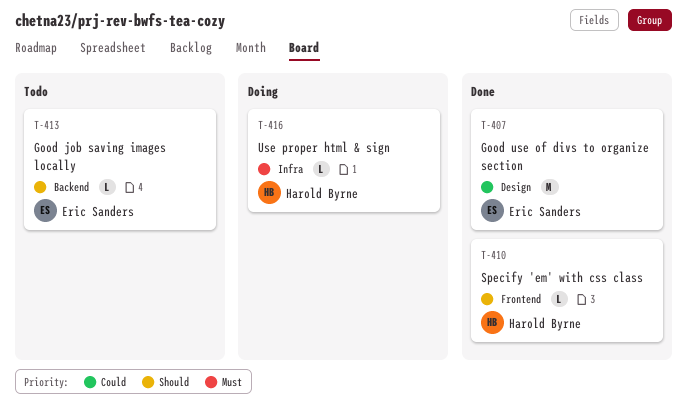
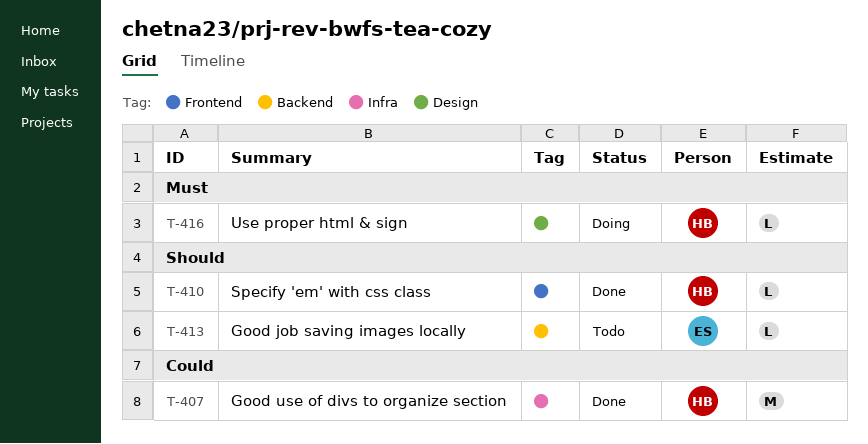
T-407, owner: Eric Sanders -> Harold Byrne
T-407, label: Design -> Infra
T-416, label: Infra -> Design

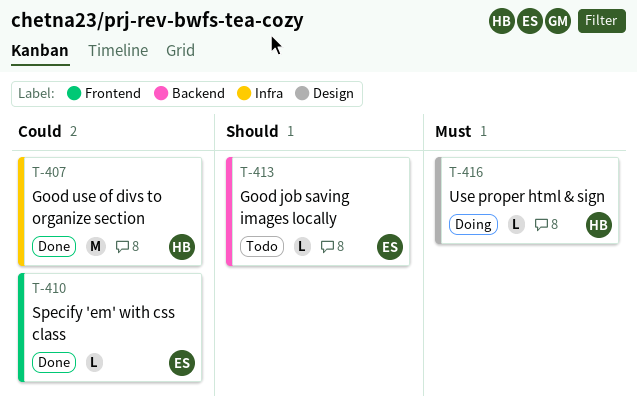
T-410, owner: HB -> ES
T-410, priority: Should -> Could

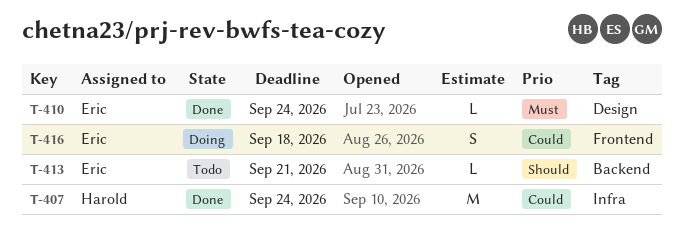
T-410, priority: Could -> Must
T-410, label: Frontend -> Design
T-416, owner: Harold -> Eric
T-416, priority: Must -> Could
T-416, label: Design -> Frontend
T-416, estimate: L -> S

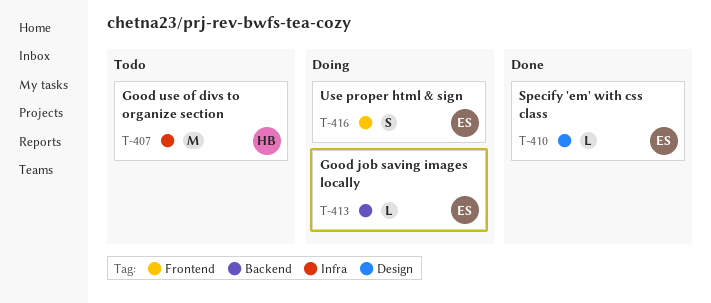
T-407, status: Done -> Todo
T-413, status: Todo -> Doing

